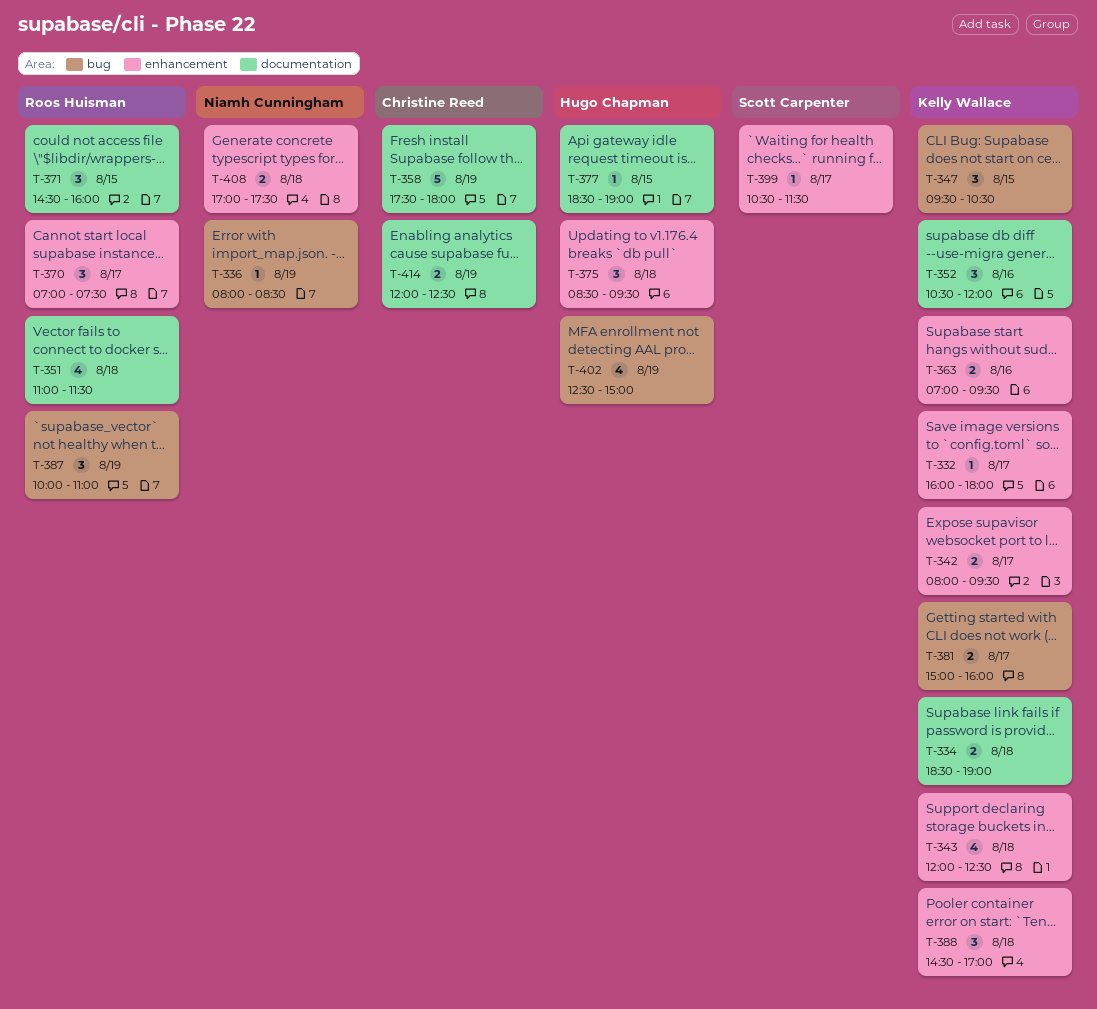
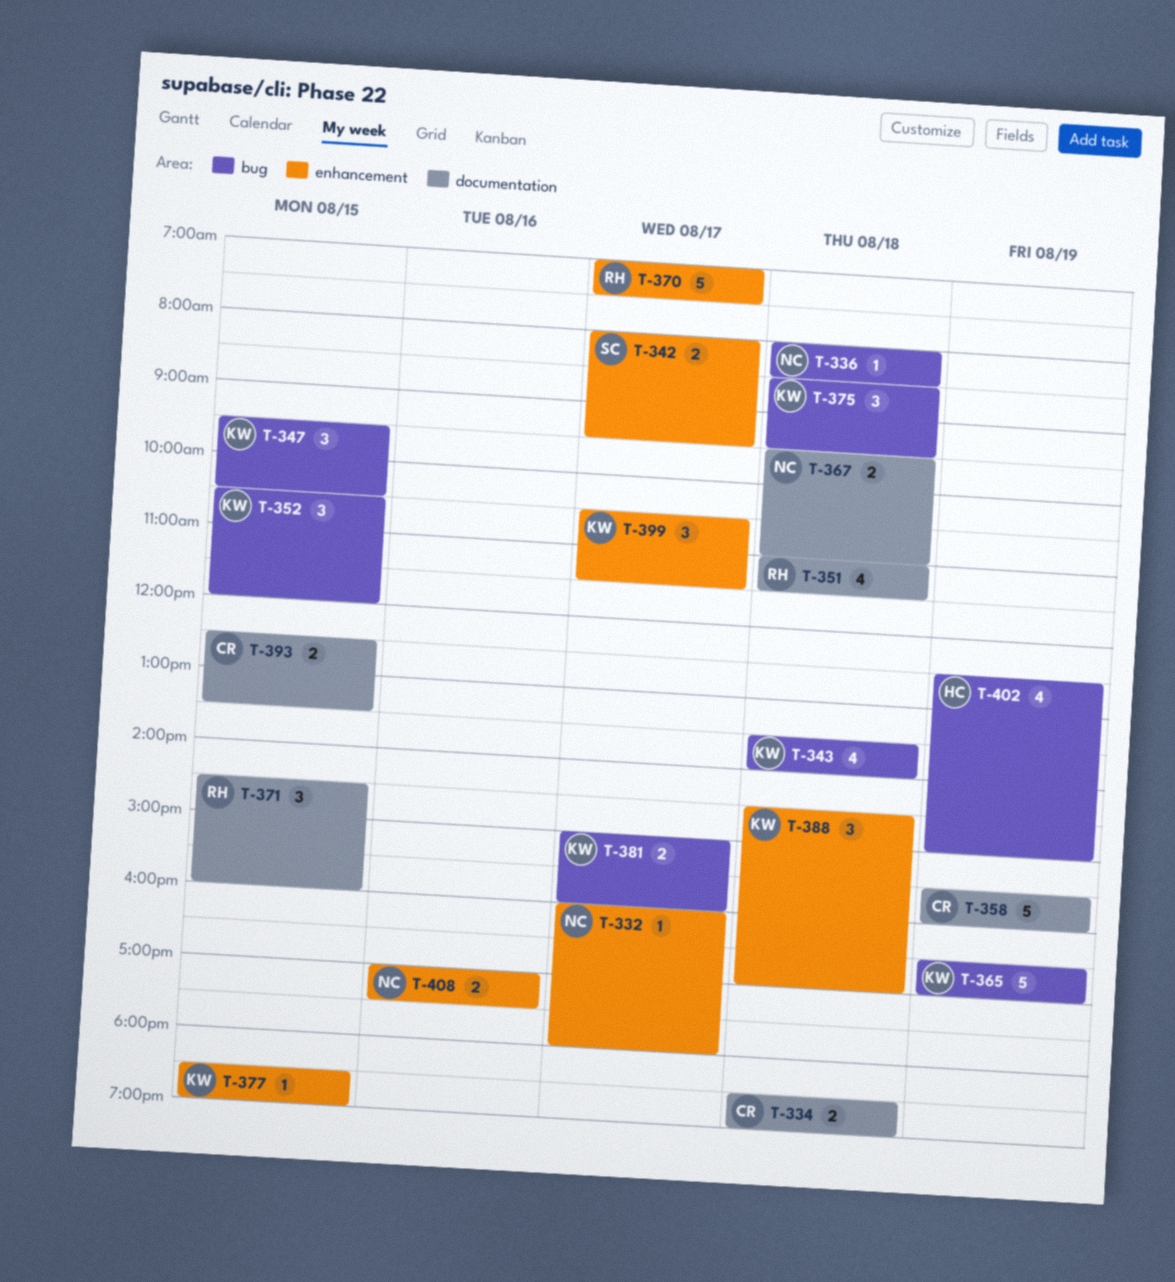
T-332, owner: Kelly Wallace -> Niamh Cunningham
T-334, owner: Kelly Wallace -> Christine Reed
T-336, day: Aug 19 -> Aug 18
T-342, owner: Kelly Wallace -> Scott Carpenter
T-343, label: enhancement -> bug
T-343, begins: 12:00 -> 13:30
T-343, ends: 12:30 -> 14:00
T-352, label: documentation -> bug
T-352, day: Aug 16 -> Aug 15
T-358, begins: 17:30 -> 15:30
T-358, ends: 18:00 -> 16:00
T-363: present -> none
T-365: none -> present
T-367: none -> present
T-370, estimate: 3 -> 5
T-375, owner: Hugo Chapman -> Kelly Wallace
T-375, label: enhancement -> bug
T-377, owner: Hugo Chapman -> Kelly Wallace
T-377, label: documentation -> enhancement
T-387: present -> none
T-393: none -> present
T-399, owner: Scott Carpenter -> Kelly Wallace
T-399, estimate: 1 -> 3
T-408, day: Aug 18 -> Aug 16
T-414: present -> none

